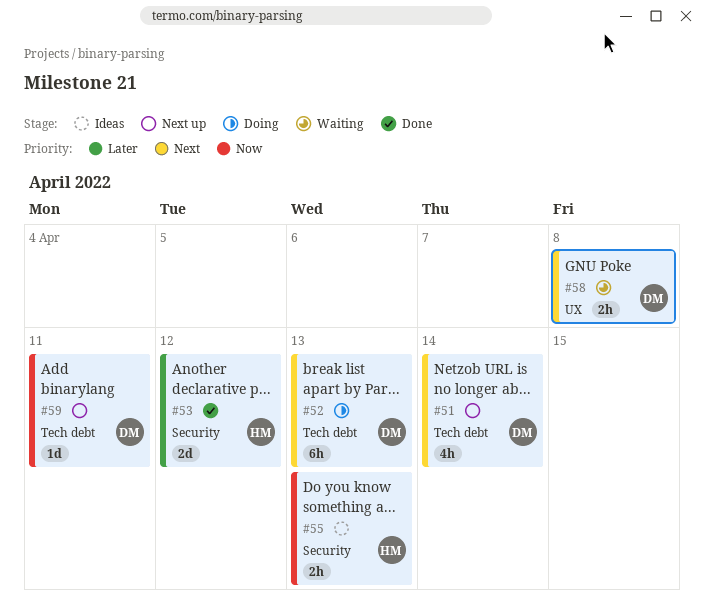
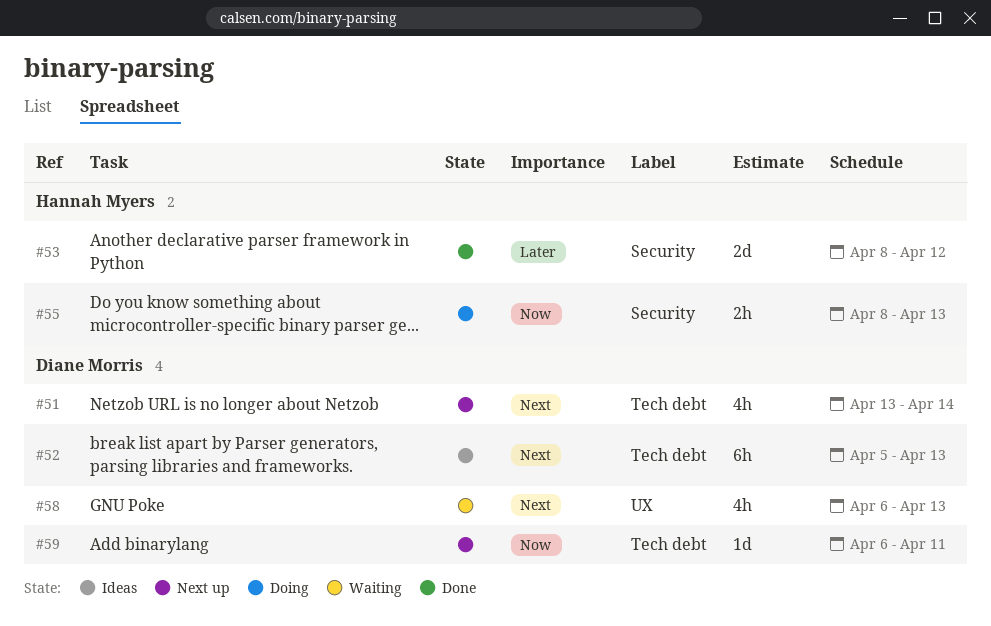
#52, status: Doing -> Ideas
#55, status: Ideas -> Doing
#58, estimate: 2h -> 4h
#58, due: Apr 8 -> Apr 13

